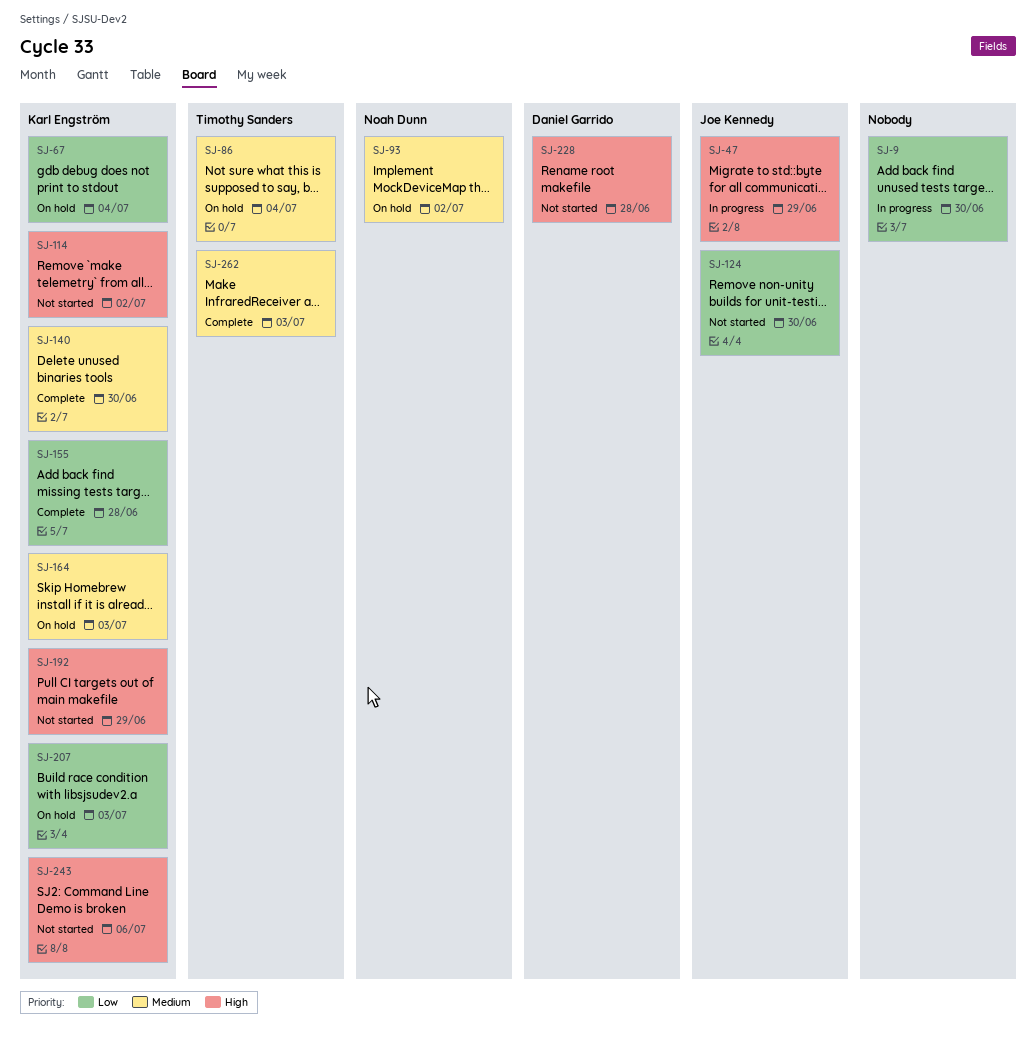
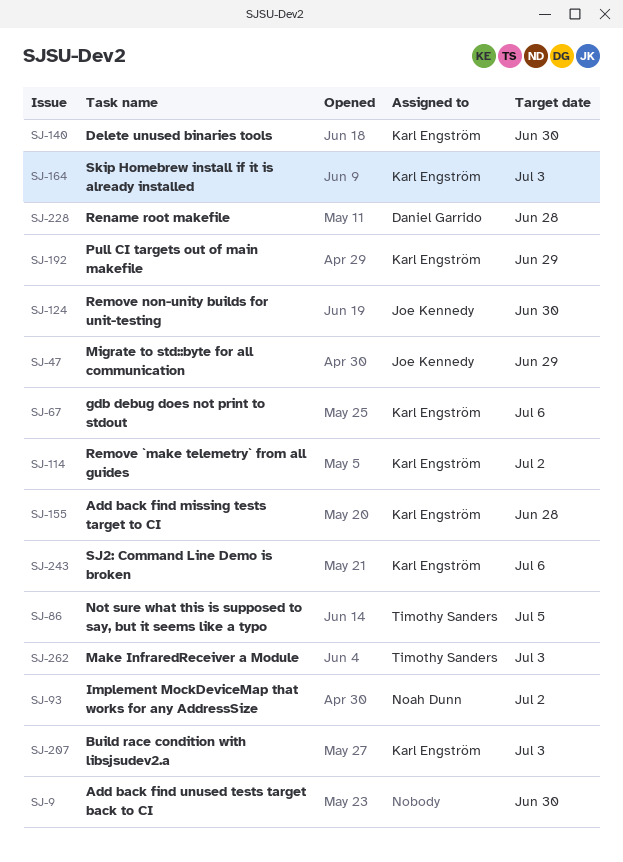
SJ-67, due: Jul 4 -> Jul 6
SJ-86, due: Jul 4 -> Jul 5

